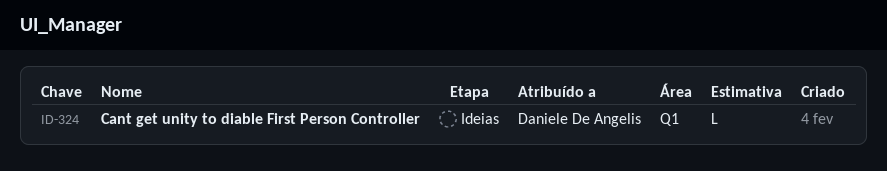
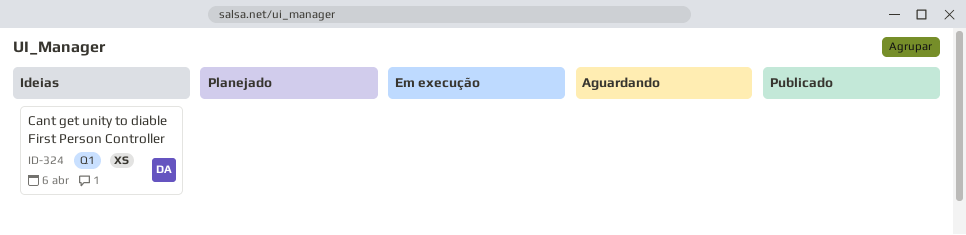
ID-324, estimate: L -> XS

